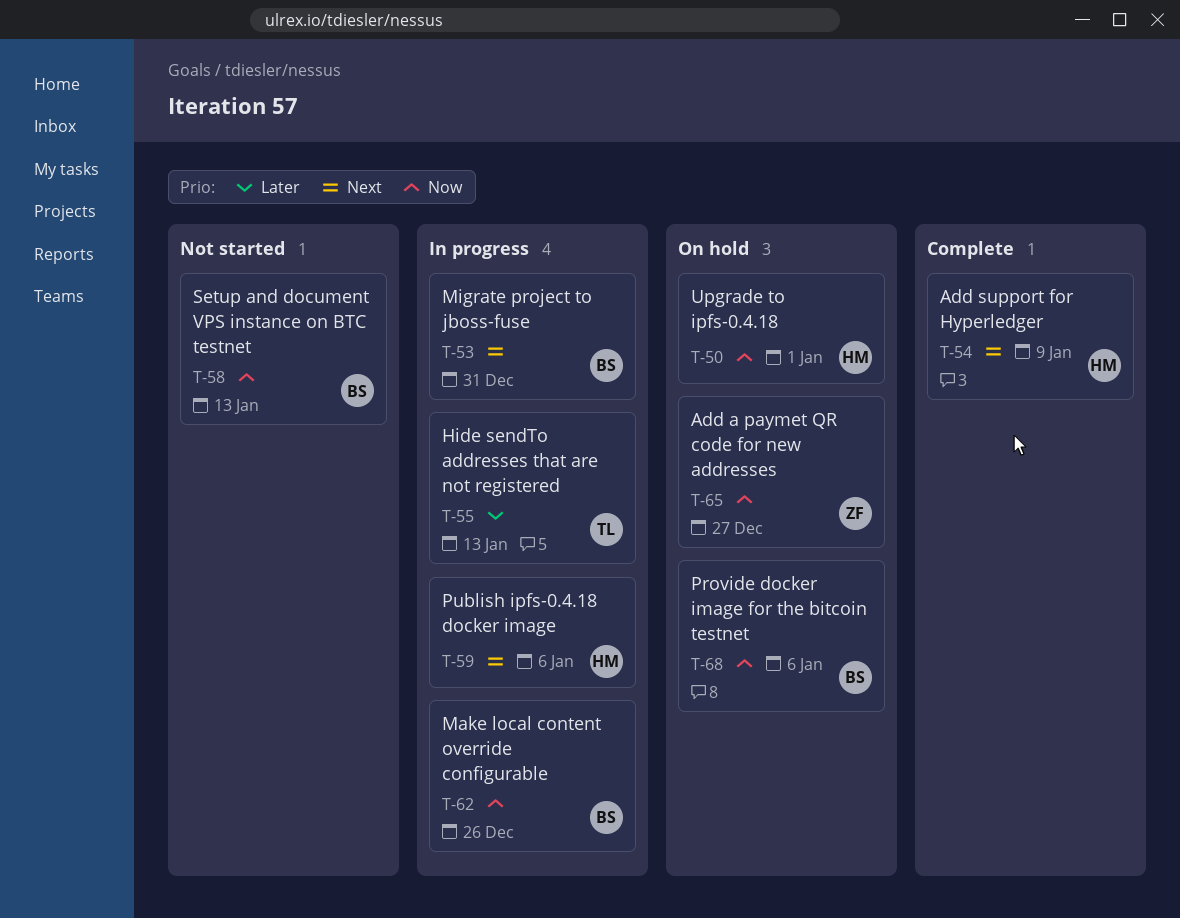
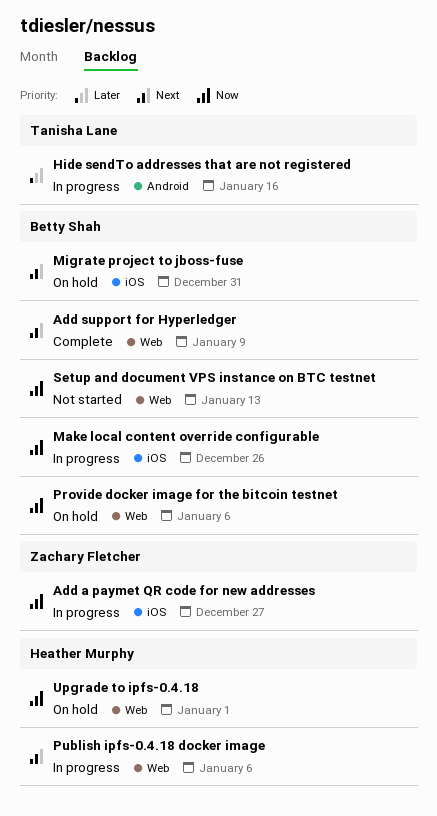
Add a paymet QR code for new addresses, status: On hold -> In progress
Add support for Hyperledger, owner: Heather Murphy -> Betty Shah
Hide sendTo addresses that are not registered, due: Jan 13 -> Jan 16
Migrate project to jboss-fuse, status: In progress -> On hold

